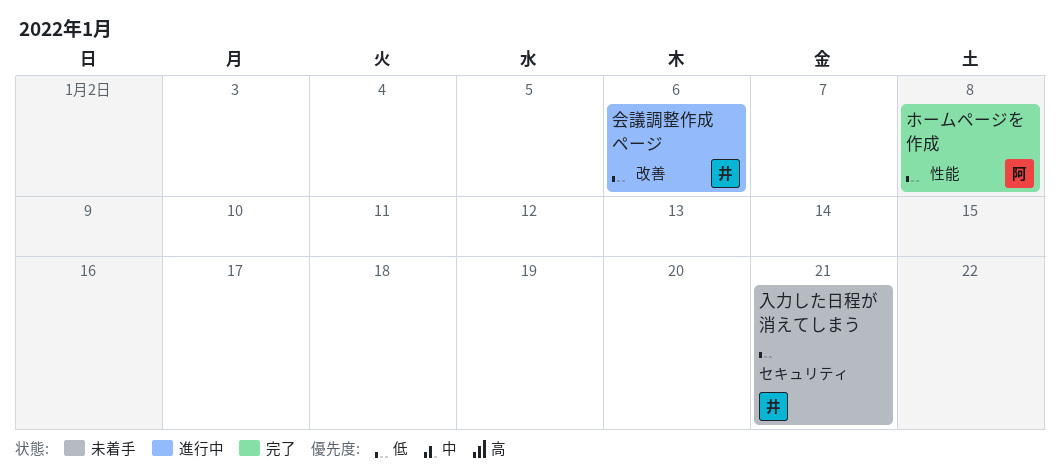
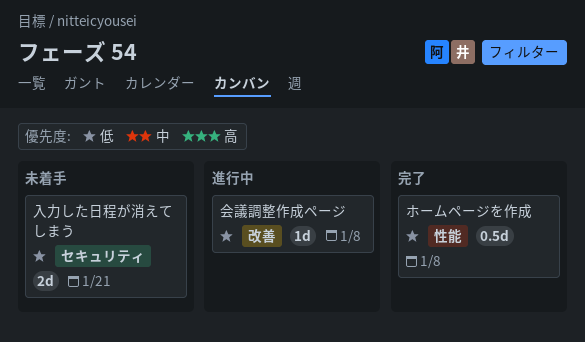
会議調整作成ページ, due: Jan 6 -> Jan 8

